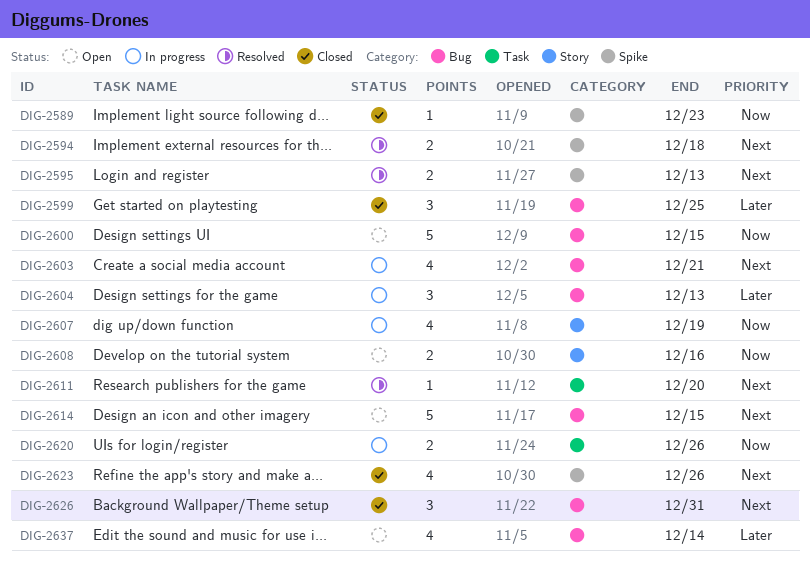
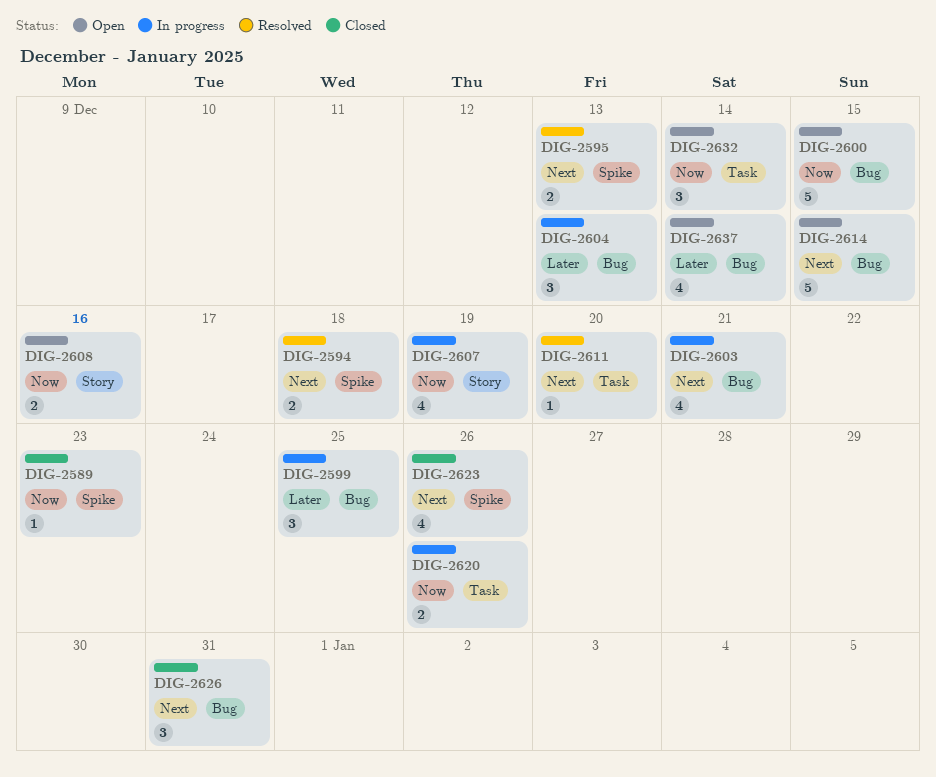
DIG-2599, status: Closed -> In progress
DIG-2632: none -> present

